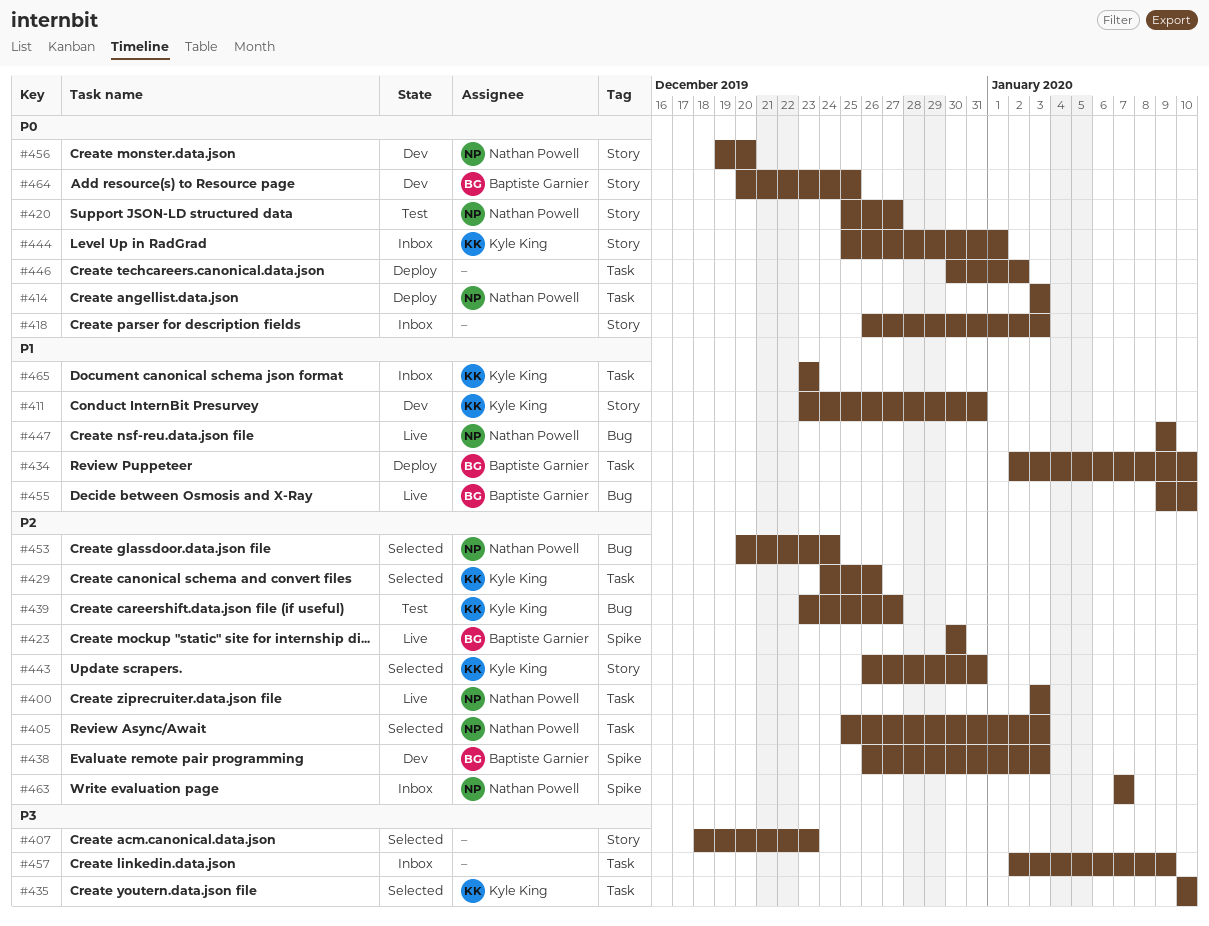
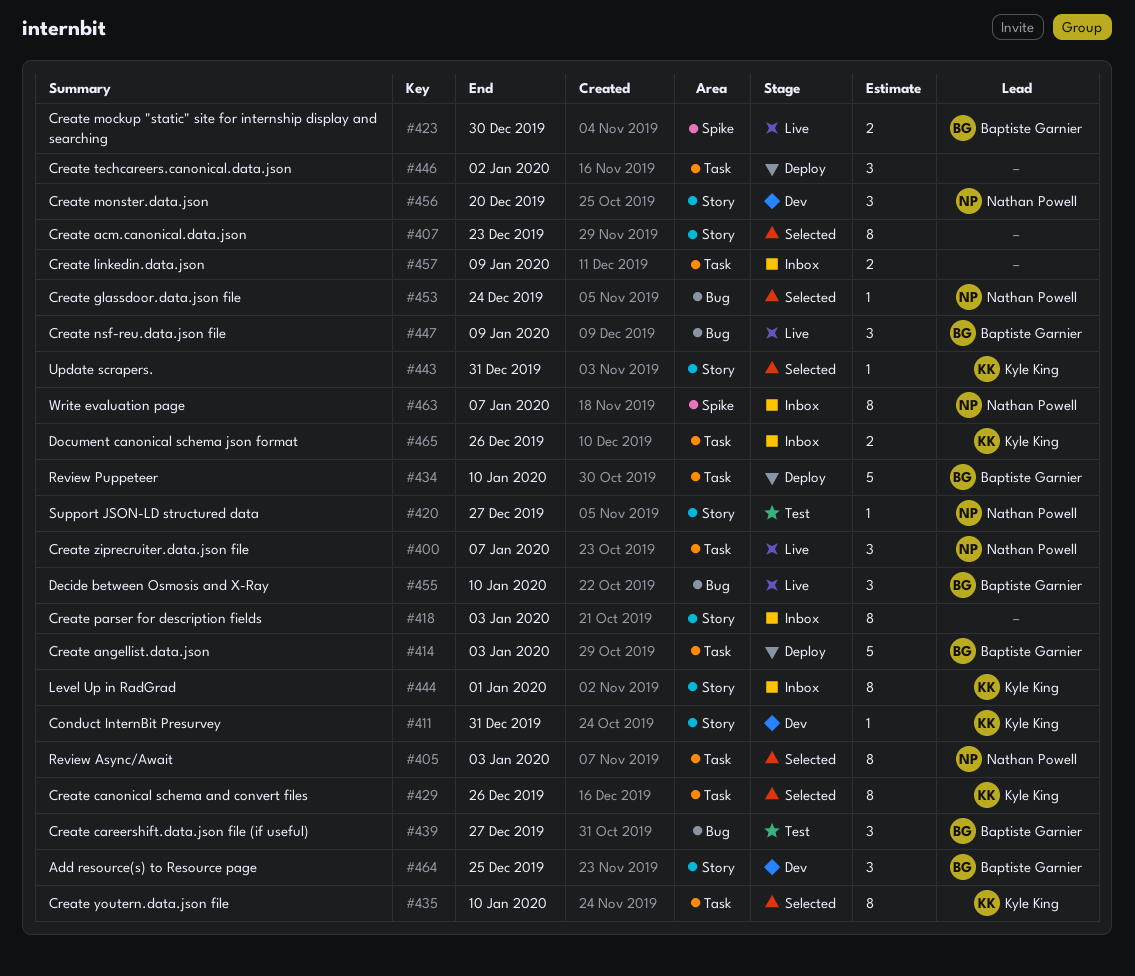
#400, due: Jan 3 -> Jan 7
#414, owner: Nathan Powell -> Baptiste Garnier
#438: present -> none
#439, owner: Kyle King -> Baptiste Garnier
#447, owner: Nathan Powell -> Baptiste Garnier
#465, due: Dec 23 -> Dec 26

